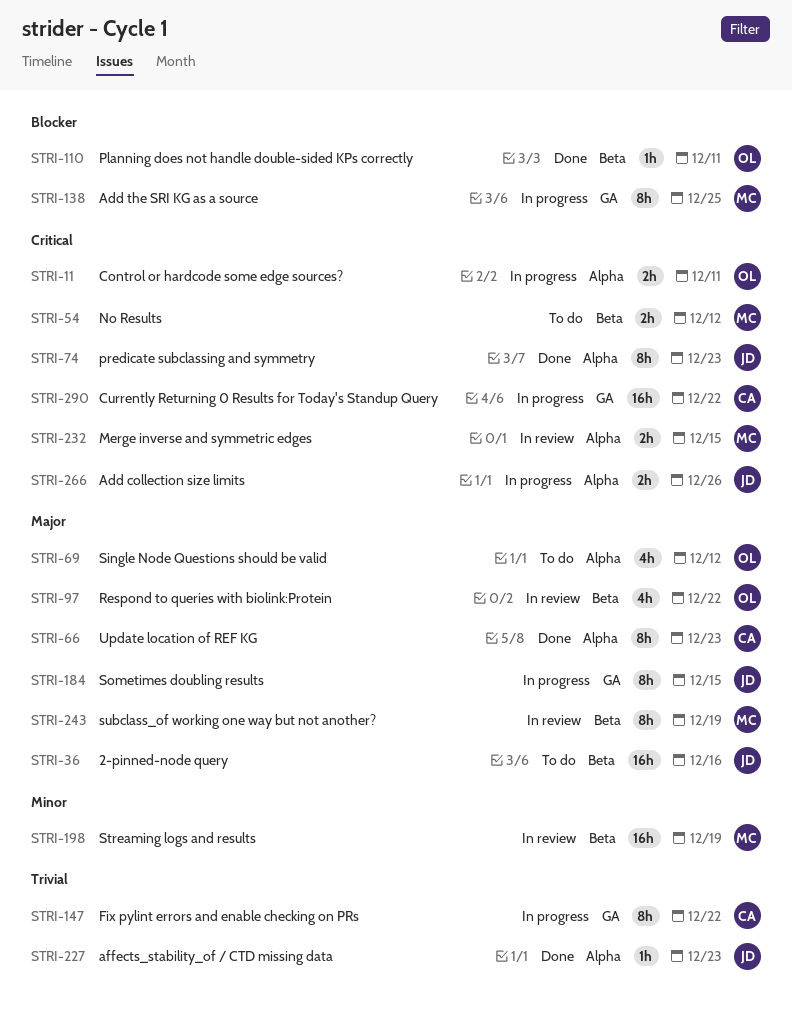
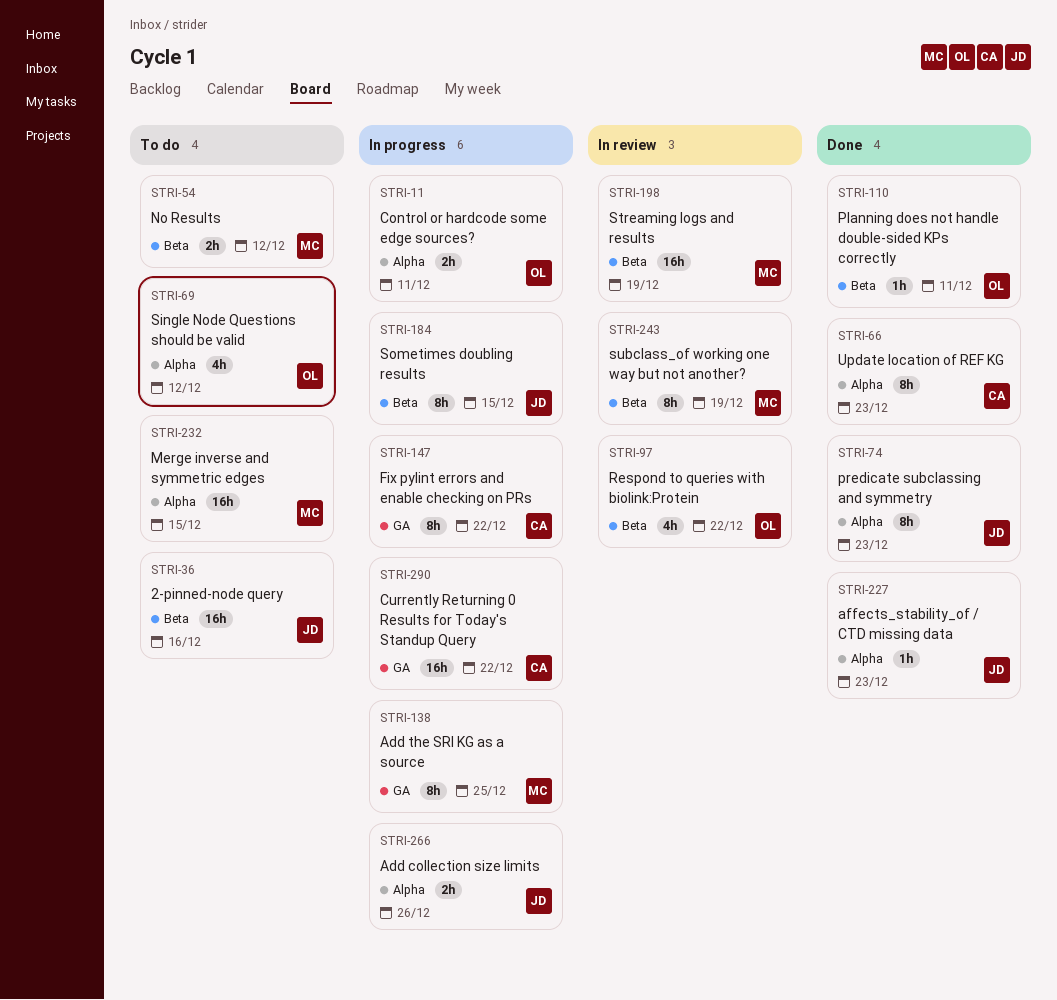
STRI-184, label: GA -> Beta
STRI-232, status: In review -> To do
STRI-232, estimate: 2h -> 16h

